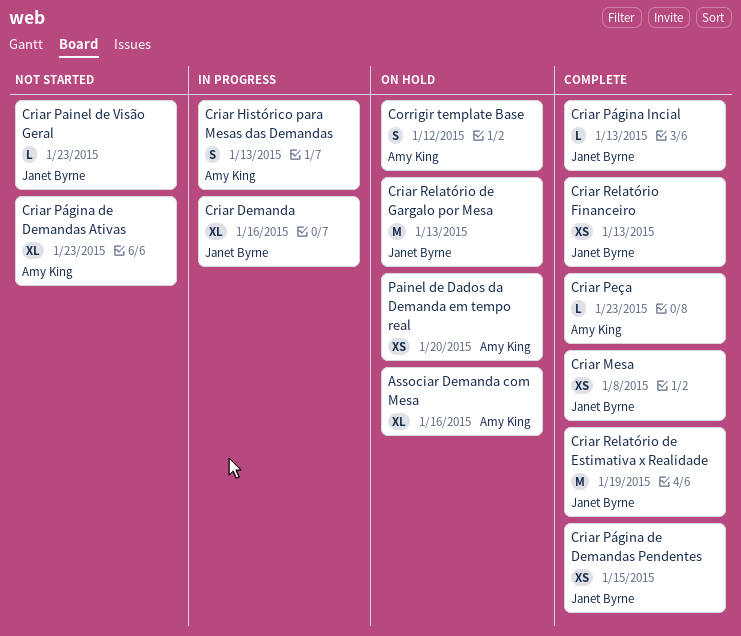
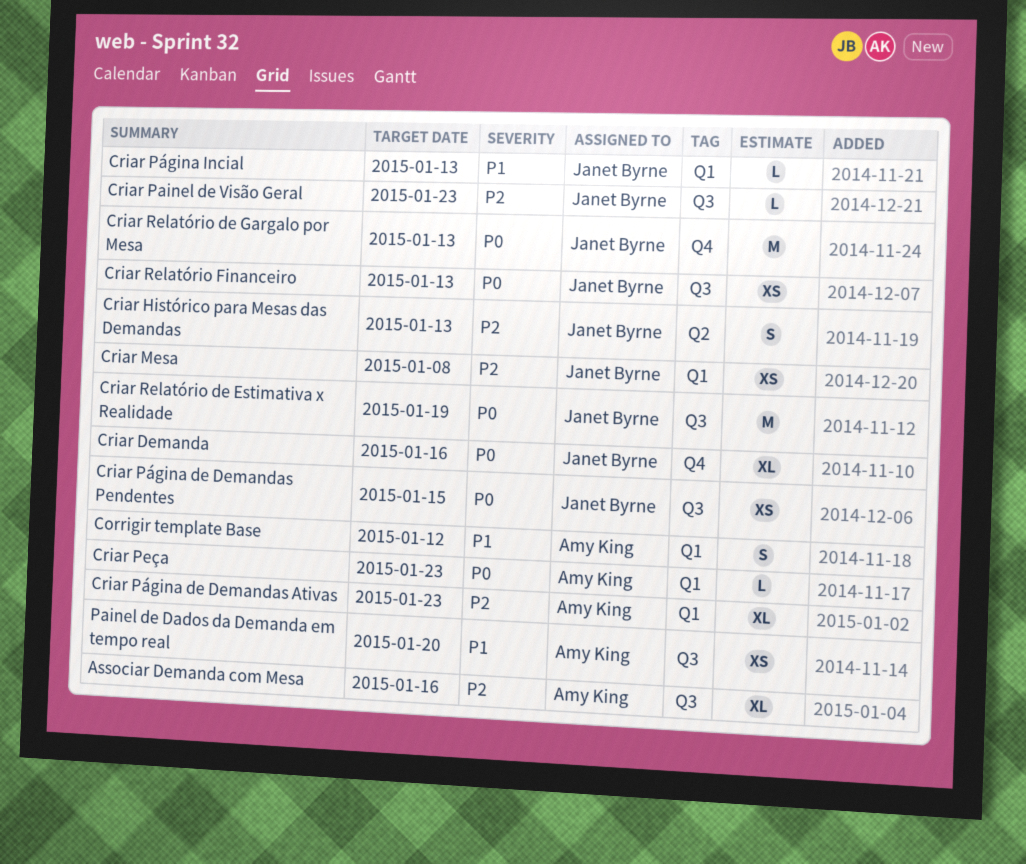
Criar Histórico para Mesas das Demandas, owner: Amy King -> Janet Byrne

